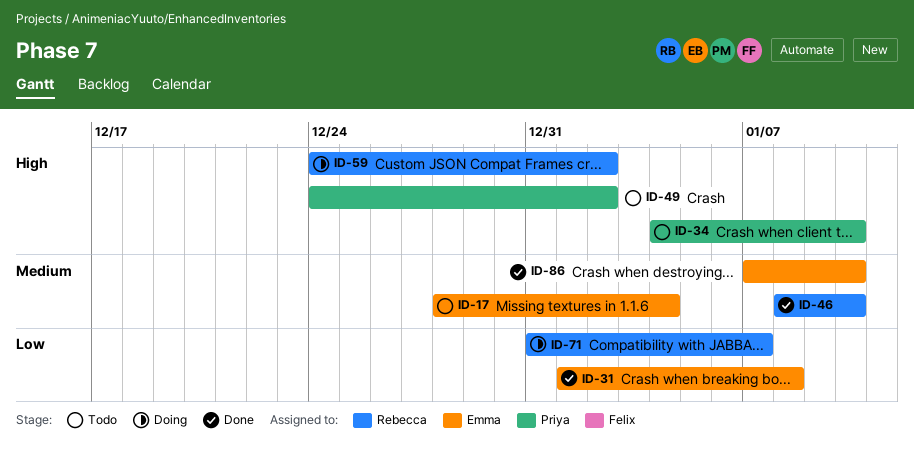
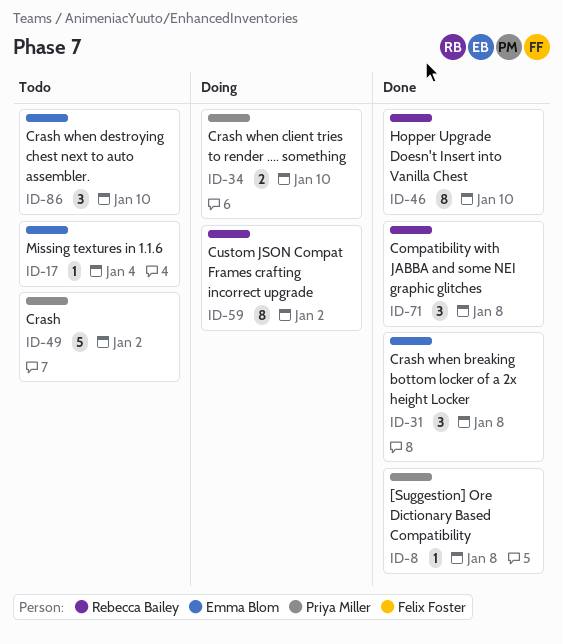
ID-8: none -> present
ID-34, status: Todo -> Doing
ID-71, status: Doing -> Done
ID-71, due: Jan 7 -> Jan 8
ID-86, status: Done -> Todo

